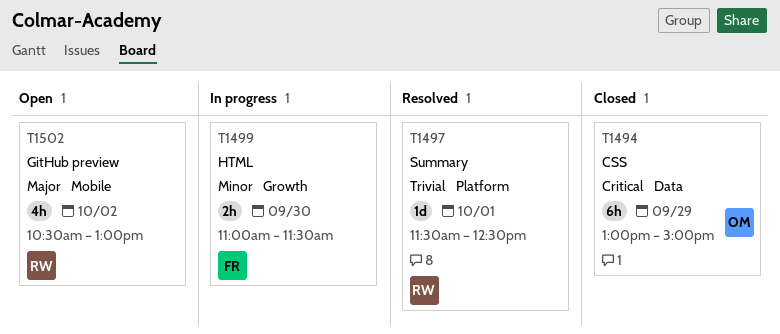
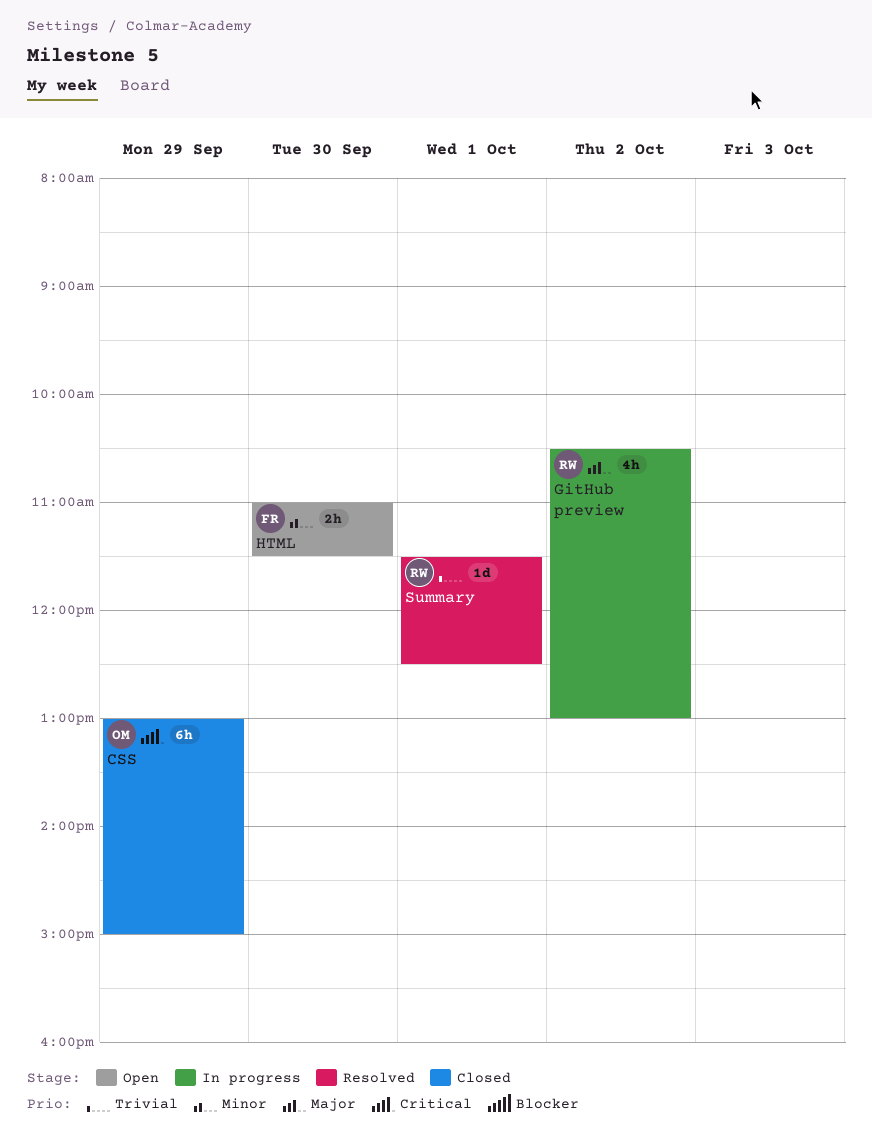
GitHub preview, status: Open -> In progress
HTML, status: In progress -> Open

